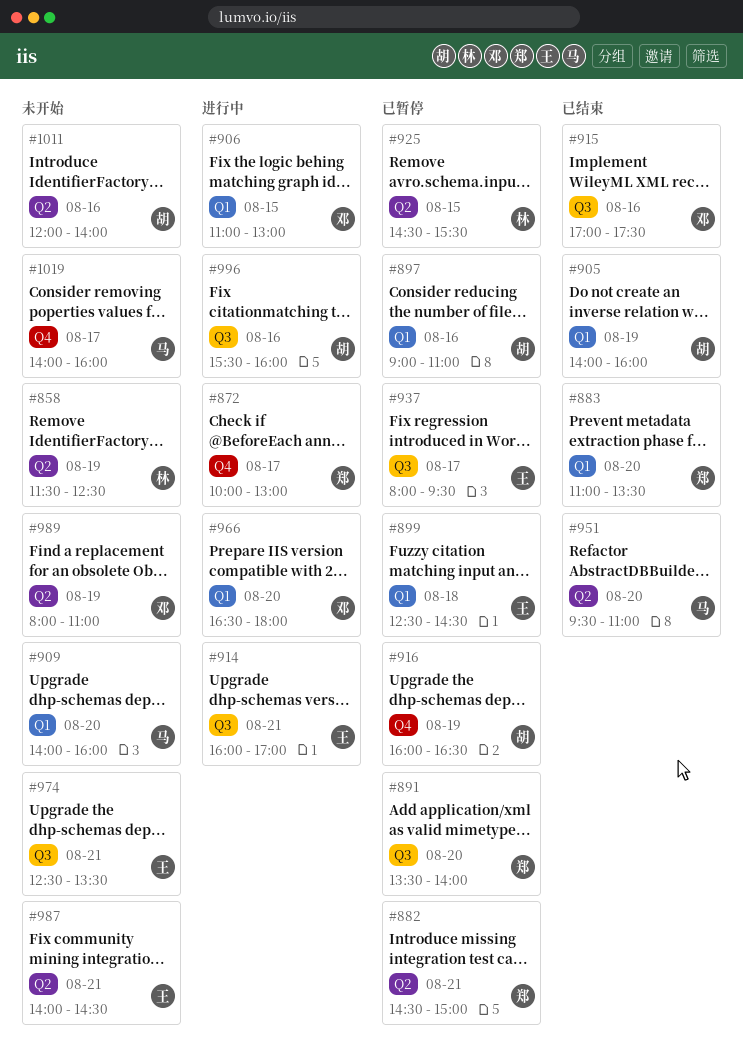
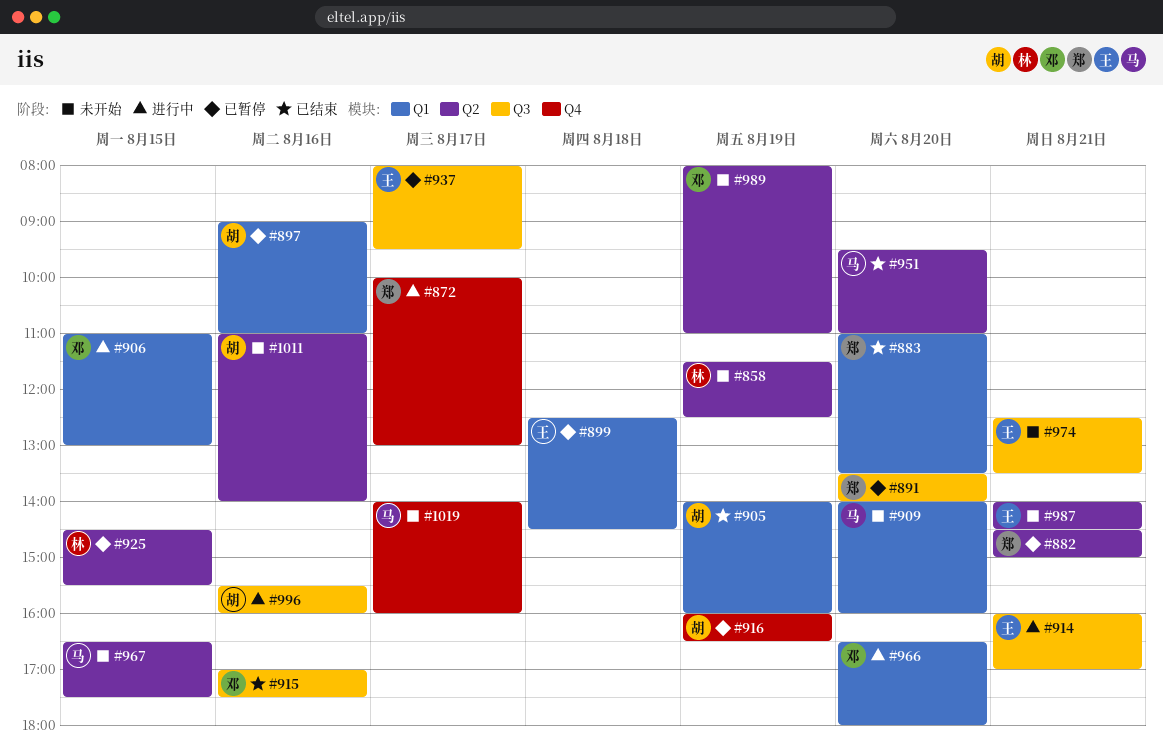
#967: none -> present
#1011, begins: 12:00 -> 11:00

